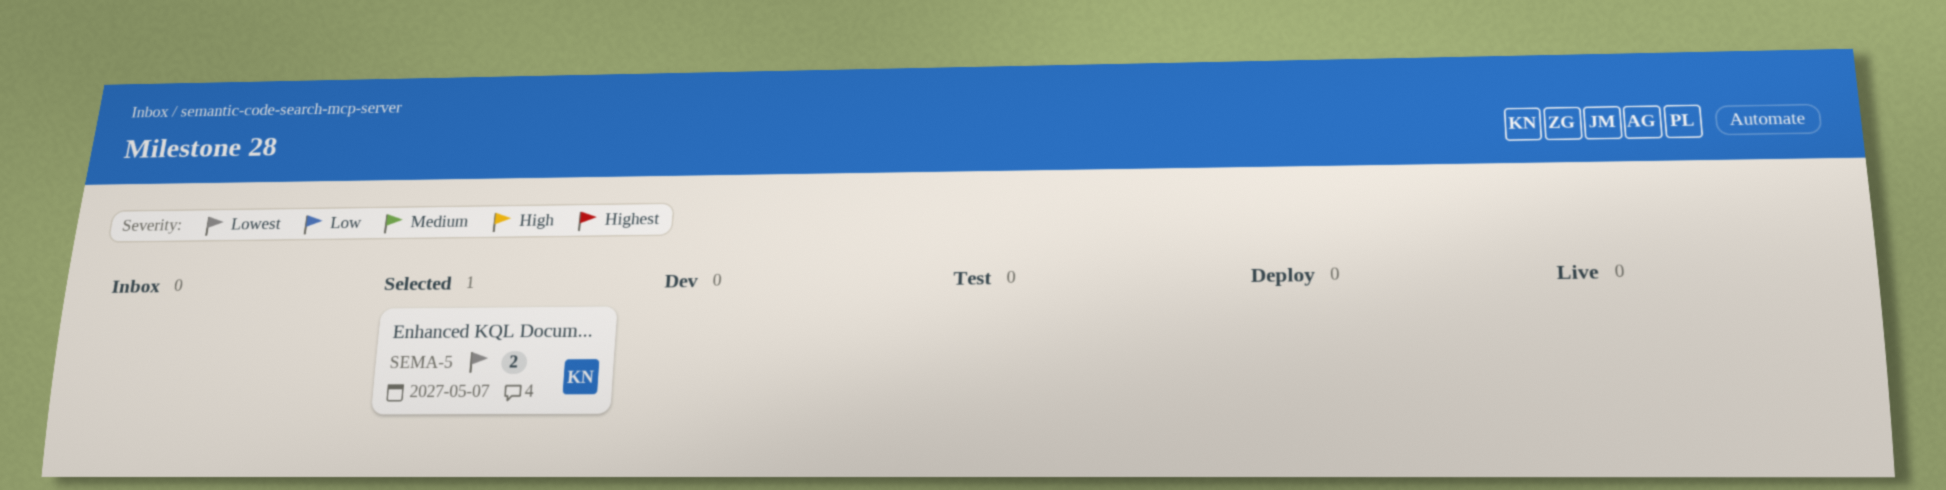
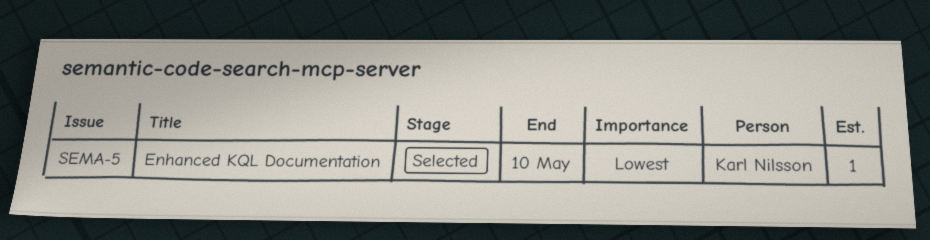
SEMA-5, estimate: 2 -> 1
SEMA-5, due: May 7 -> May 10

